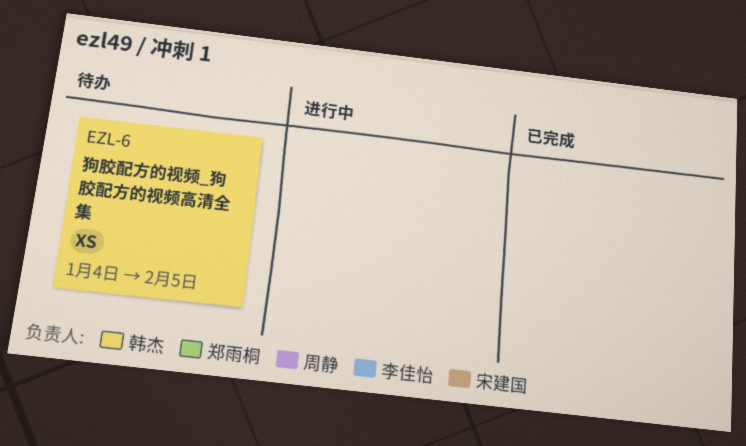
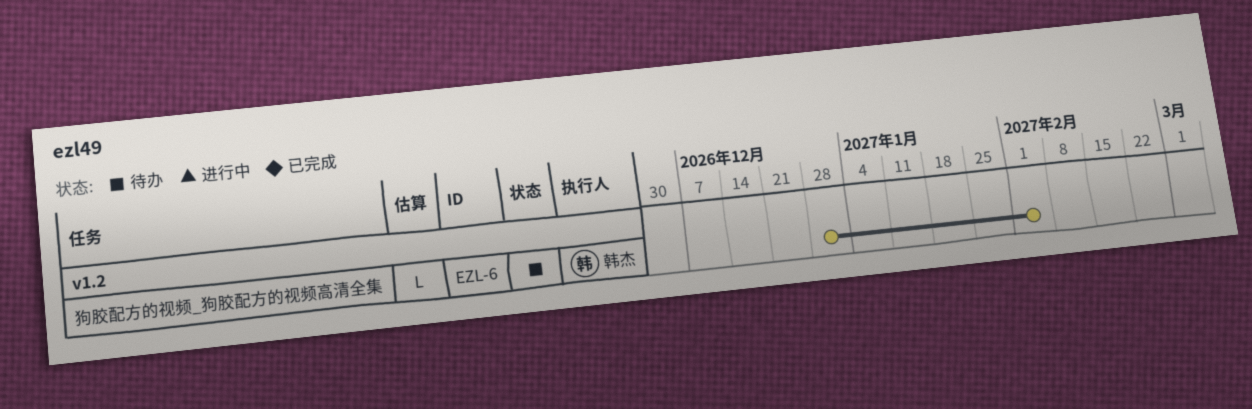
EZL-6, estimate: XS -> L
EZL-6, start: Jan 4 -> Dec 28

